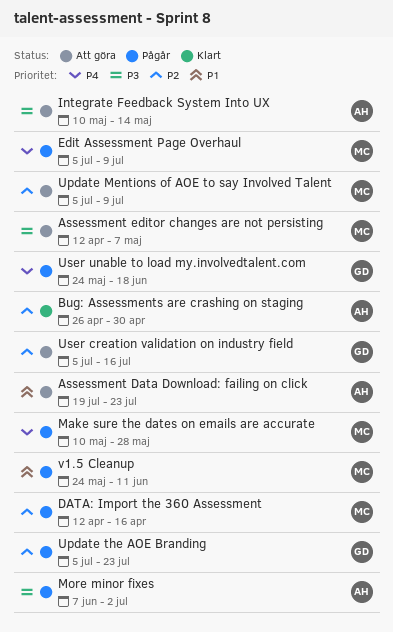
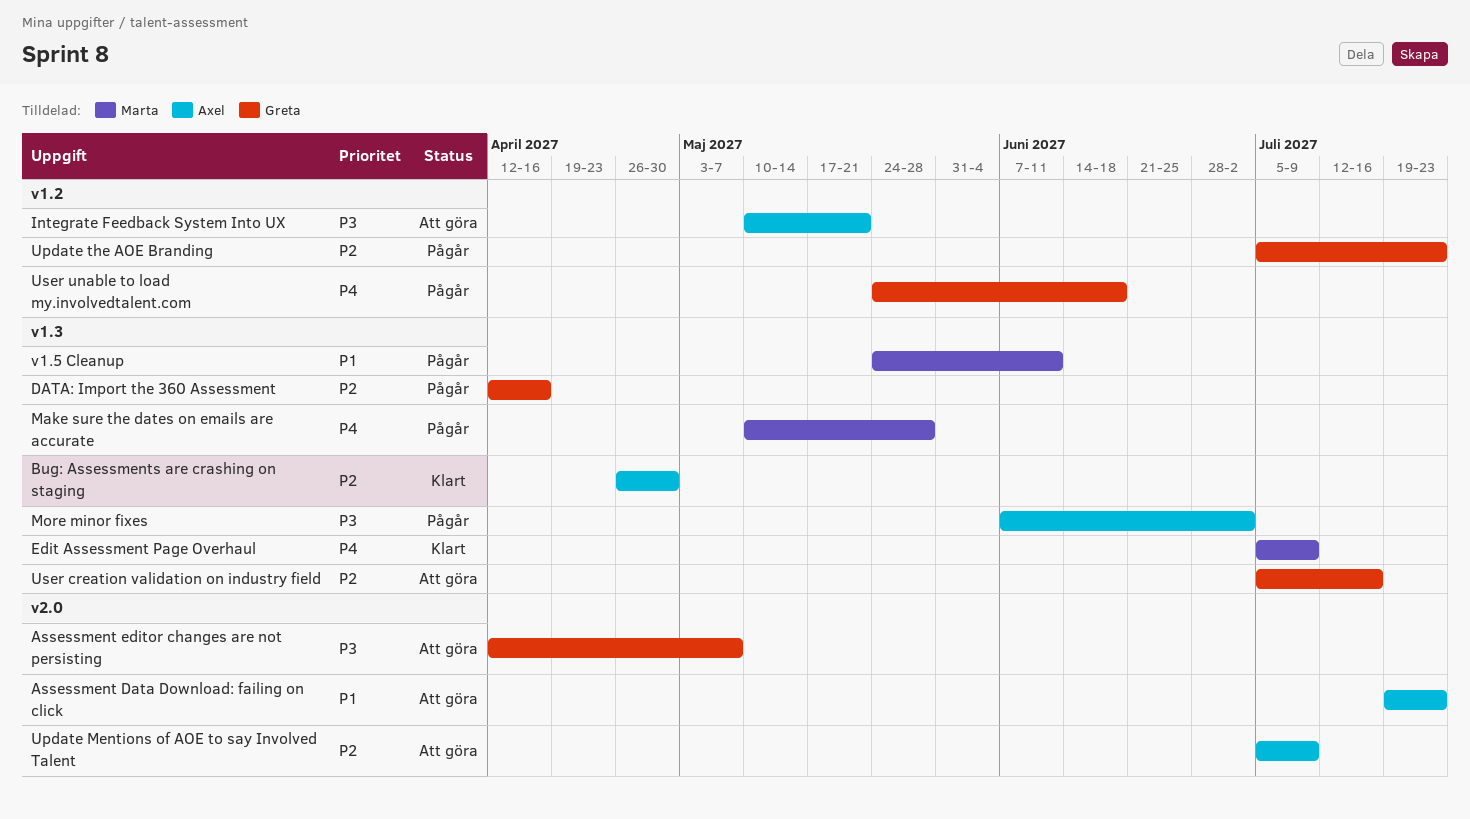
Assessment editor changes are not persisting, owner: Marta -> Greta
DATA: Import the 360 Assessment, owner: Marta -> Greta
Edit Assessment Page Overhaul, status: Pågår -> Klart
Integrate Feedback System Into UX, due: May 14 -> May 21
Update Mentions of AOE to say Involved Talent, owner: Marta -> Axel

